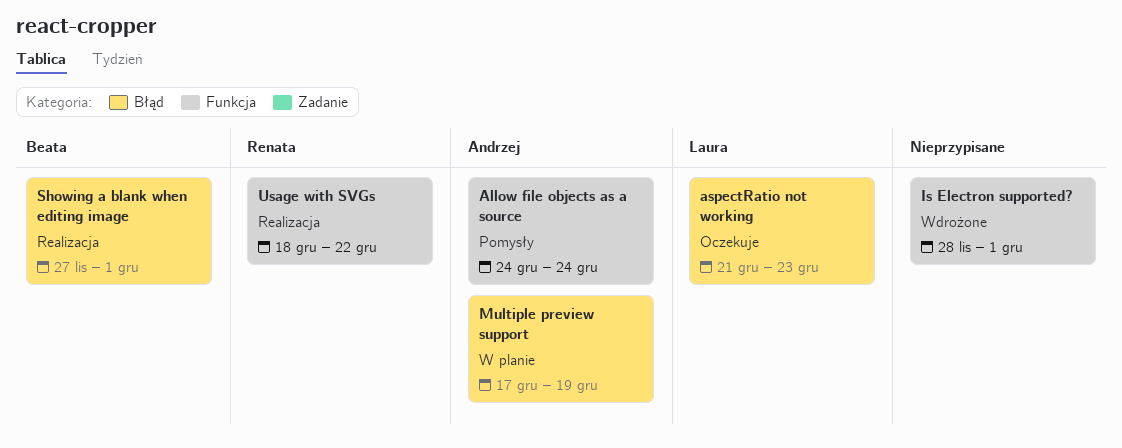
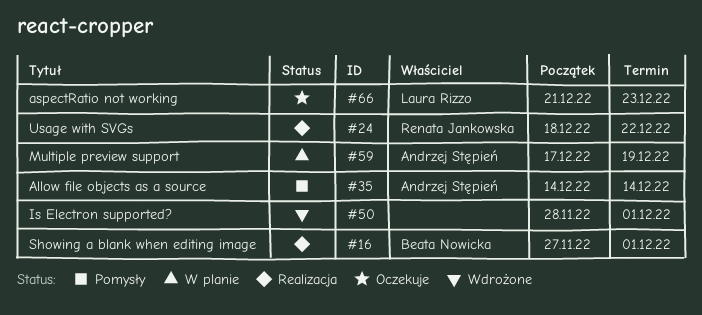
Allow file objects as a source, start: Dec 24 -> Dec 14
Allow file objects as a source, due: Dec 24 -> Dec 14

